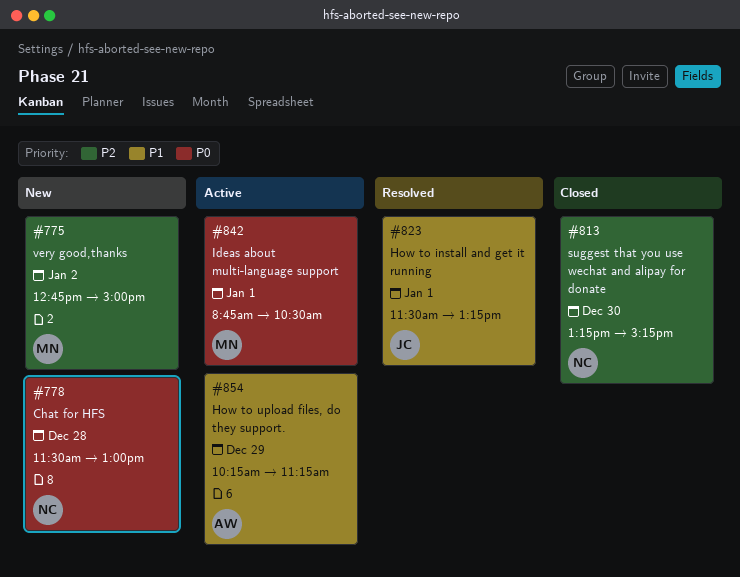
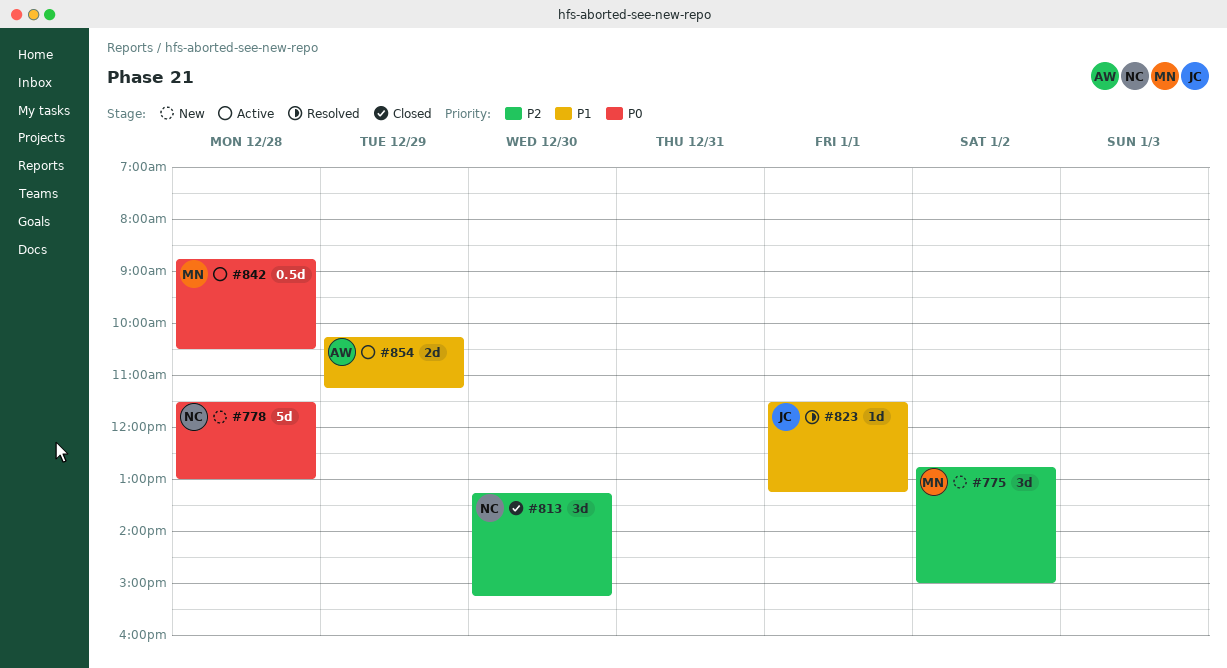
#842, day: Jan 1 -> Dec 28

